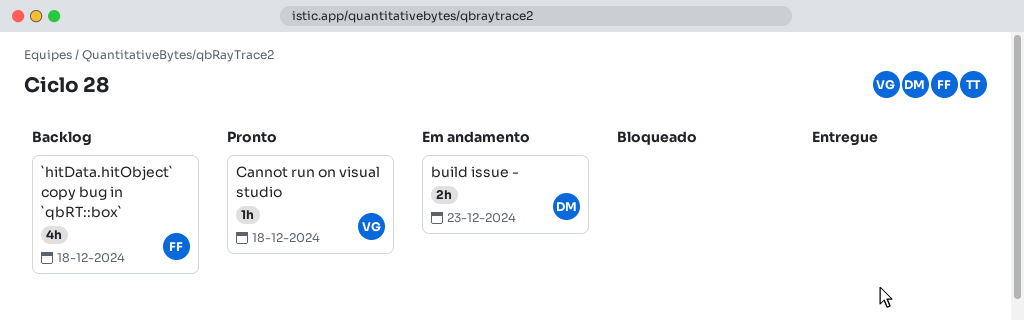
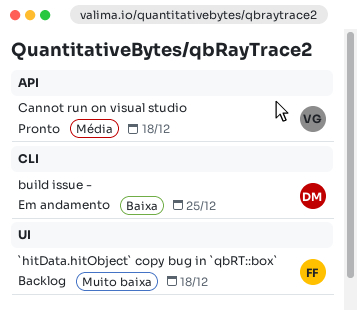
build issue -, due: Dec 23 -> Dec 25

